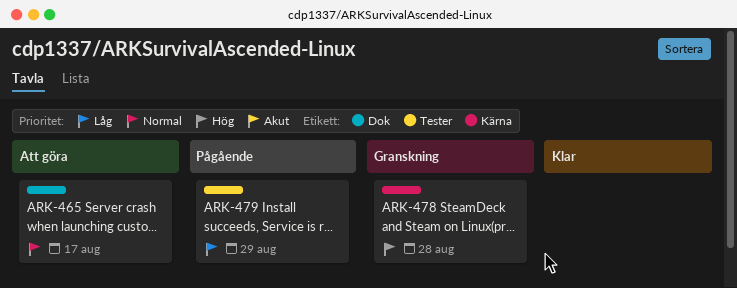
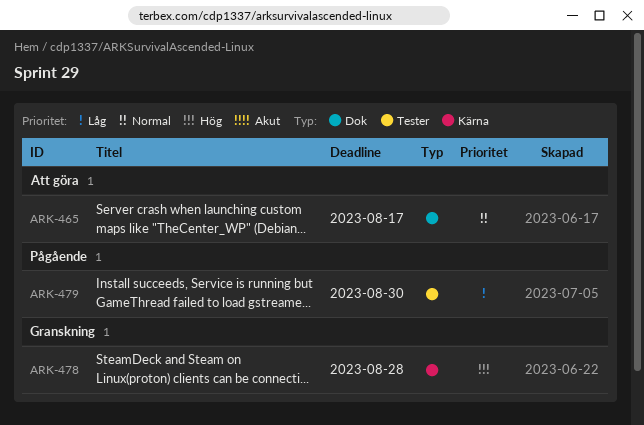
ARK-479, due: Aug 29 -> Aug 30

